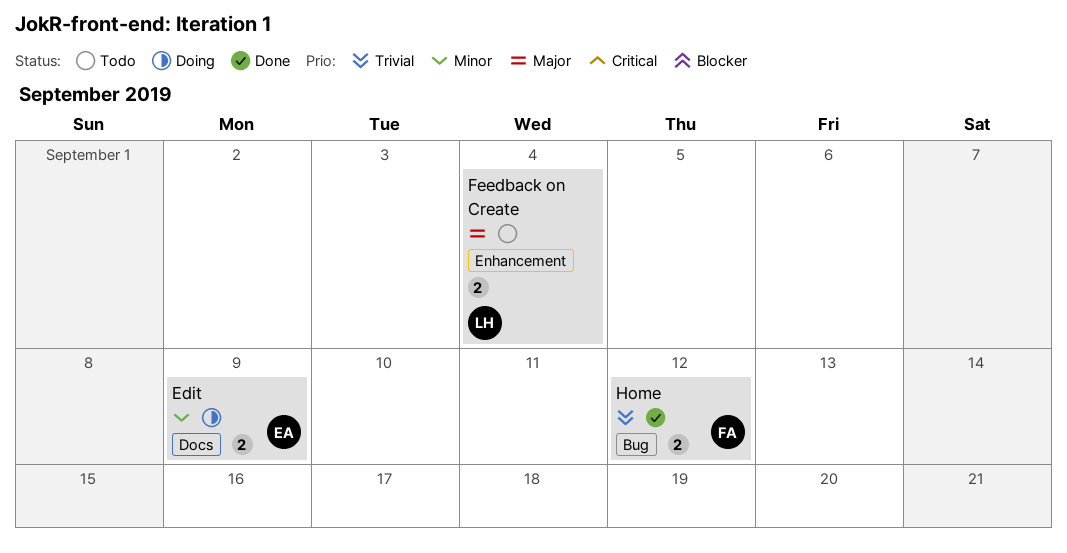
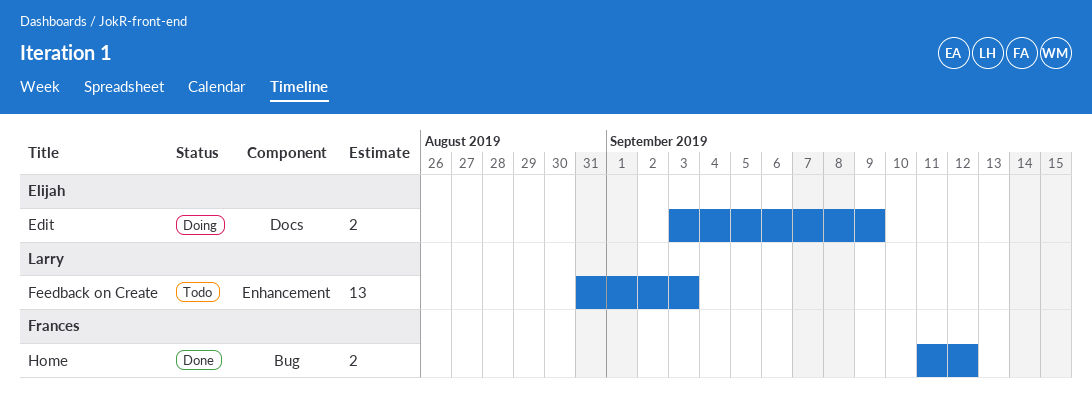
Feedback on Create, estimate: 2 -> 13
Feedback on Create, due: Sep 4 -> Sep 3

